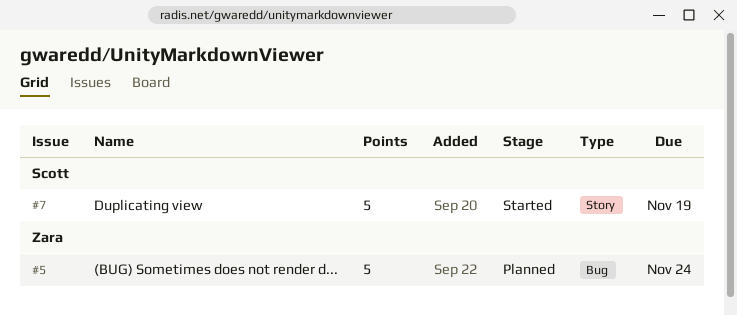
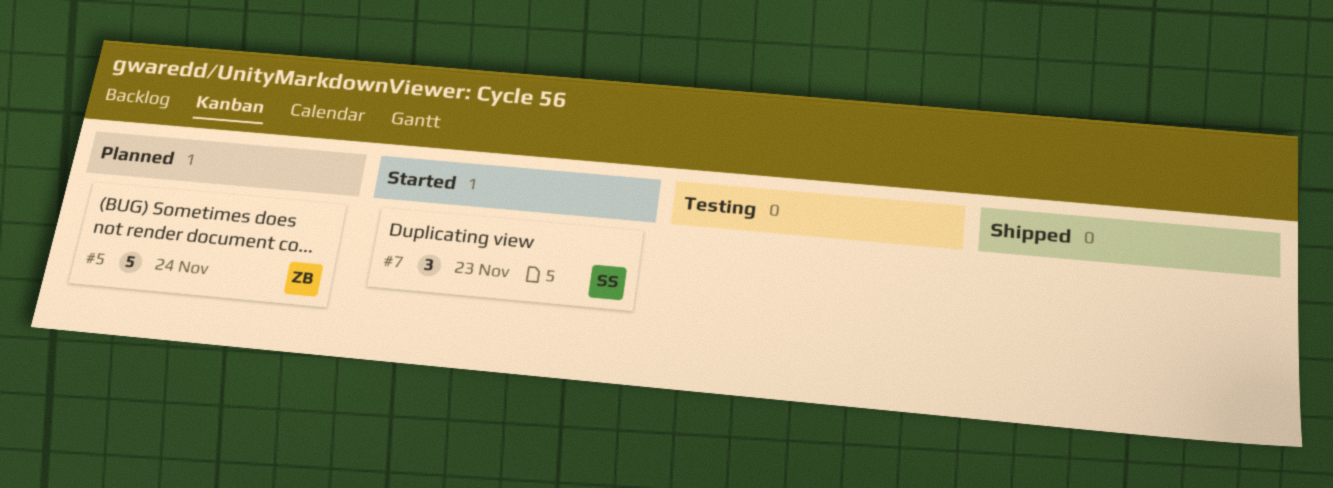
#7, estimate: 5 -> 3
#7, due: Nov 19 -> Nov 23

